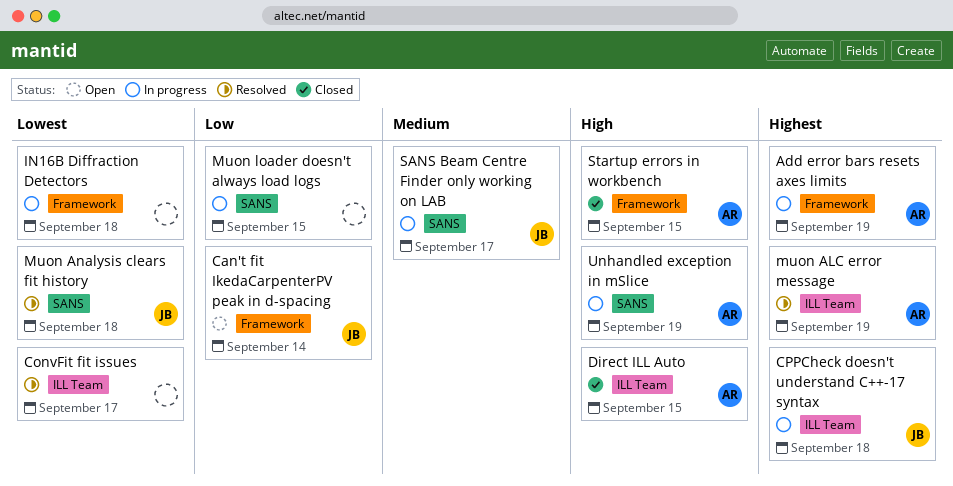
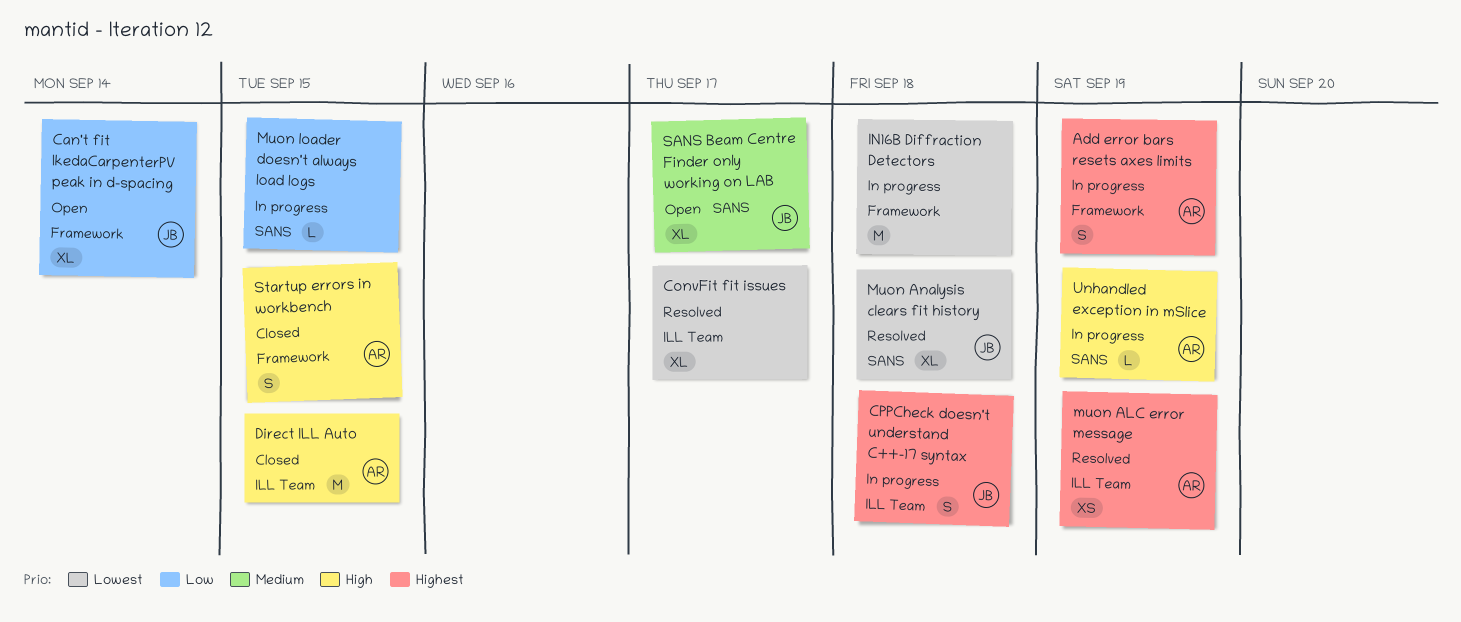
SANS Beam Centre Finder only working on LAB, status: In progress -> Open

